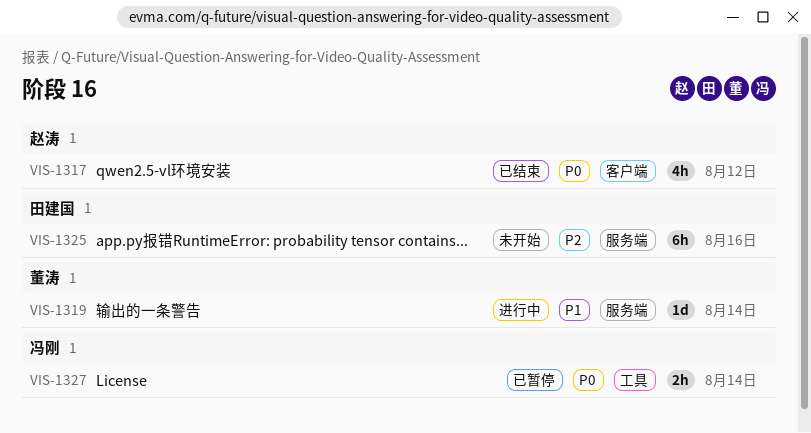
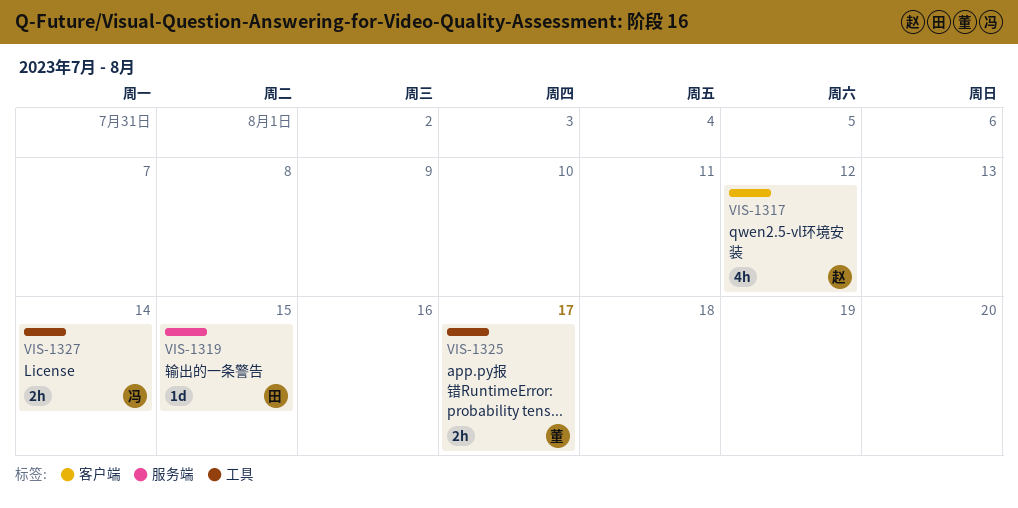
VIS-1319, owner: 董涛 -> 田建国
VIS-1319, due: Aug 14 -> Aug 15
VIS-1325, owner: 田建国 -> 董涛
VIS-1325, label: 服务端 -> 工具
VIS-1325, estimate: 6h -> 2h
VIS-1325, due: Aug 16 -> Aug 17

